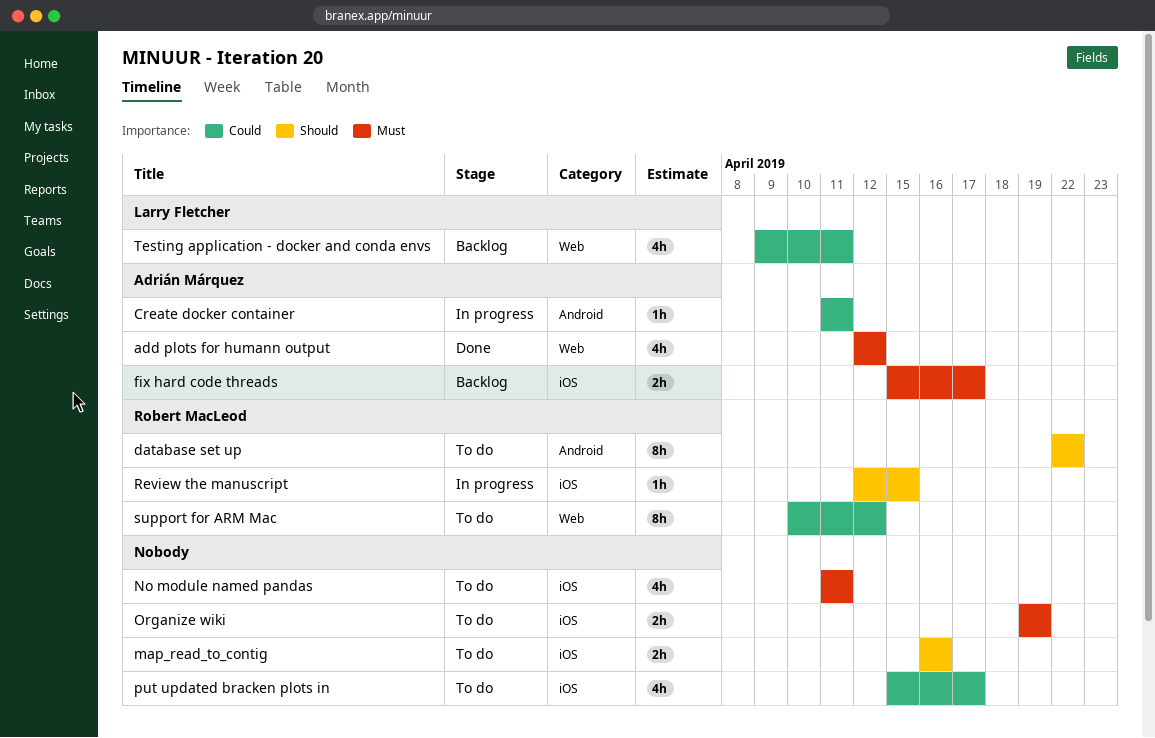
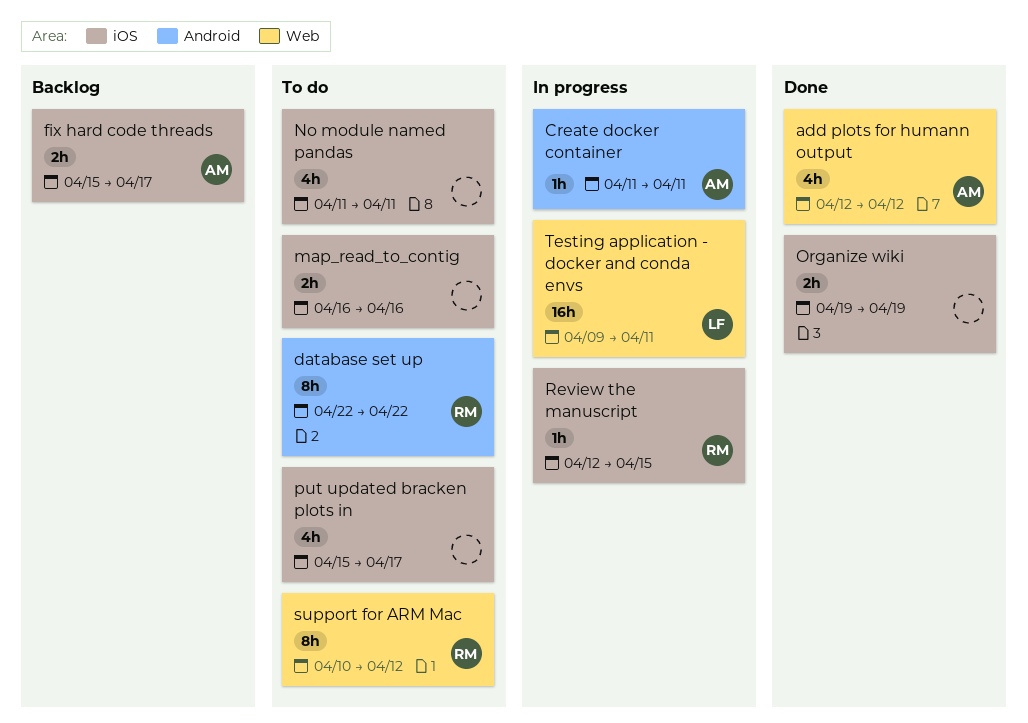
Organize wiki, status: To do -> Done
Testing application - docker and conda envs, status: Backlog -> In progress
Testing application - docker and conda envs, estimate: 4h -> 16h

